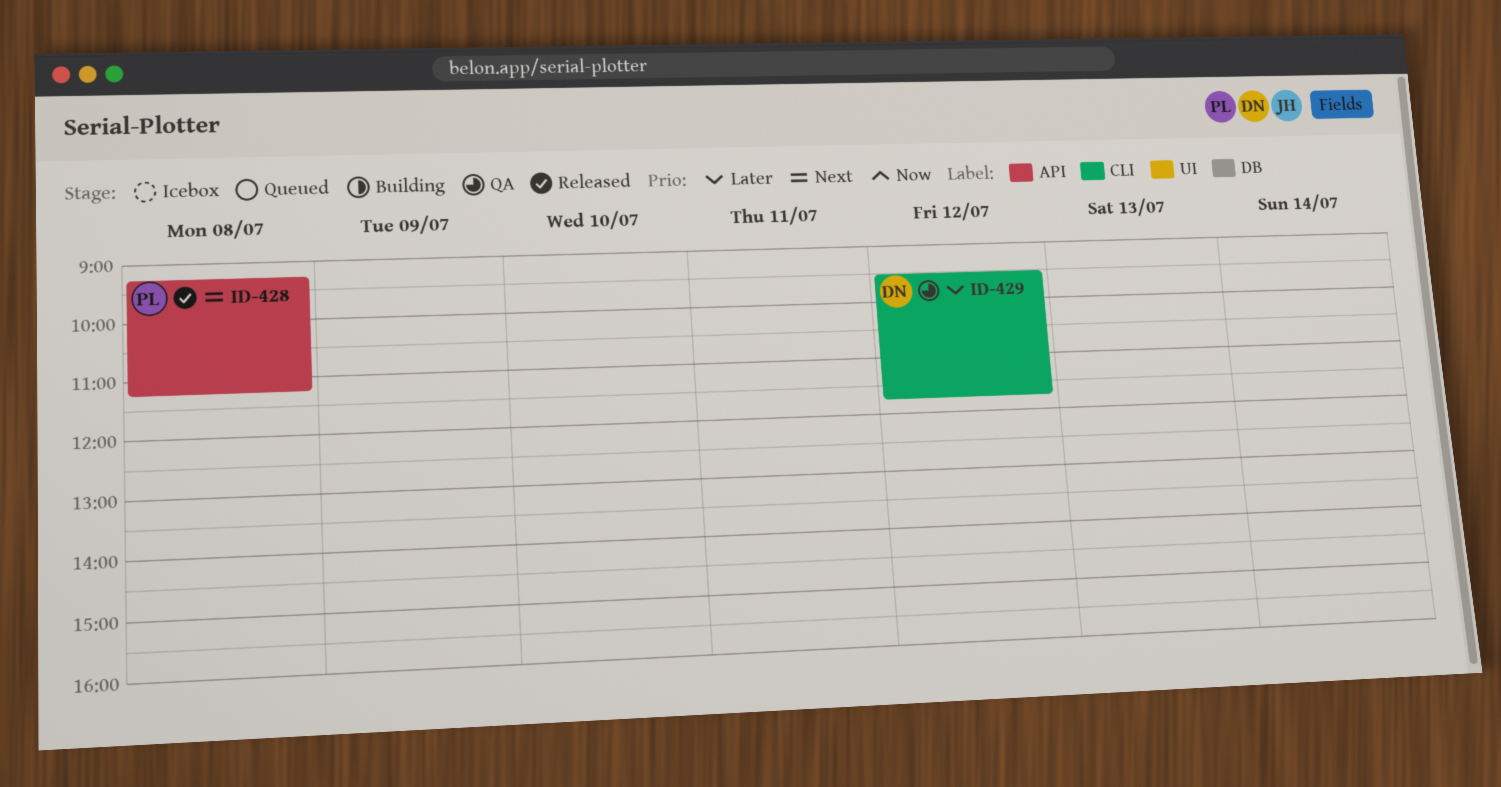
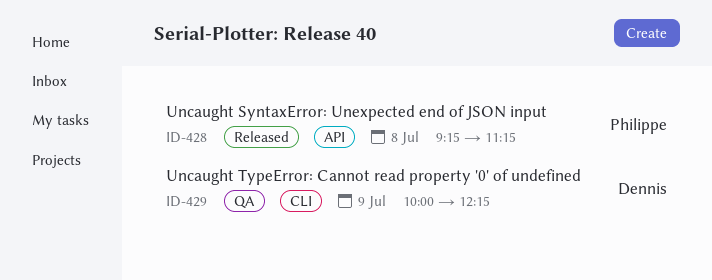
ID-429, day: Jul 12 -> Jul 9
ID-429, begins: 09:30 -> 10:00
ID-429, ends: 11:45 -> 12:15

